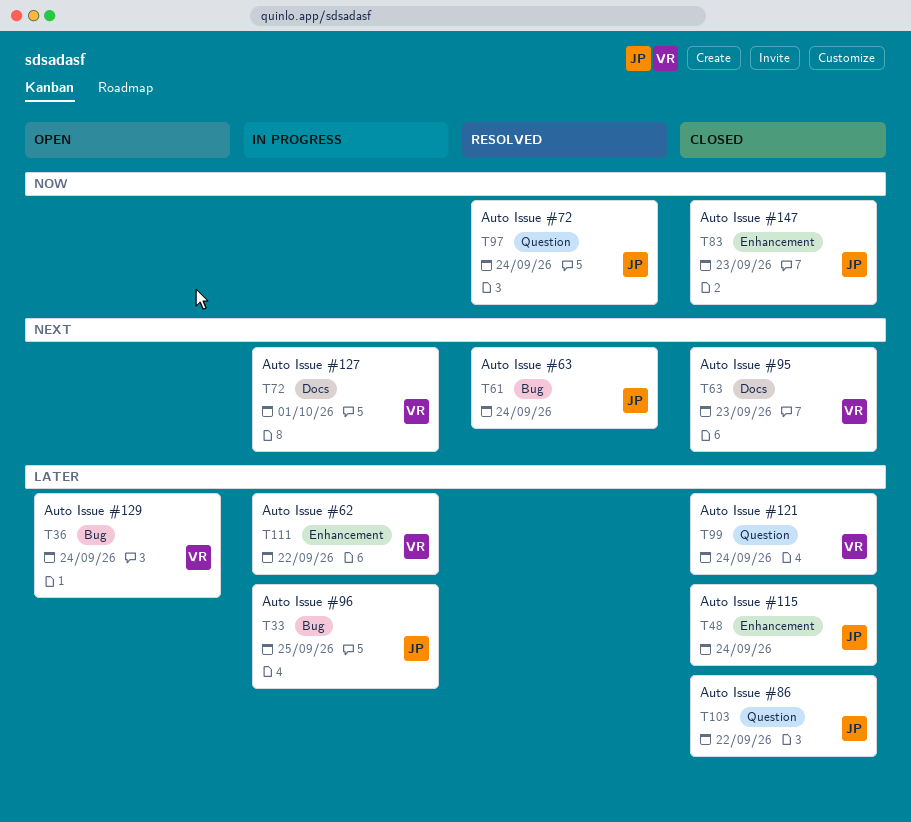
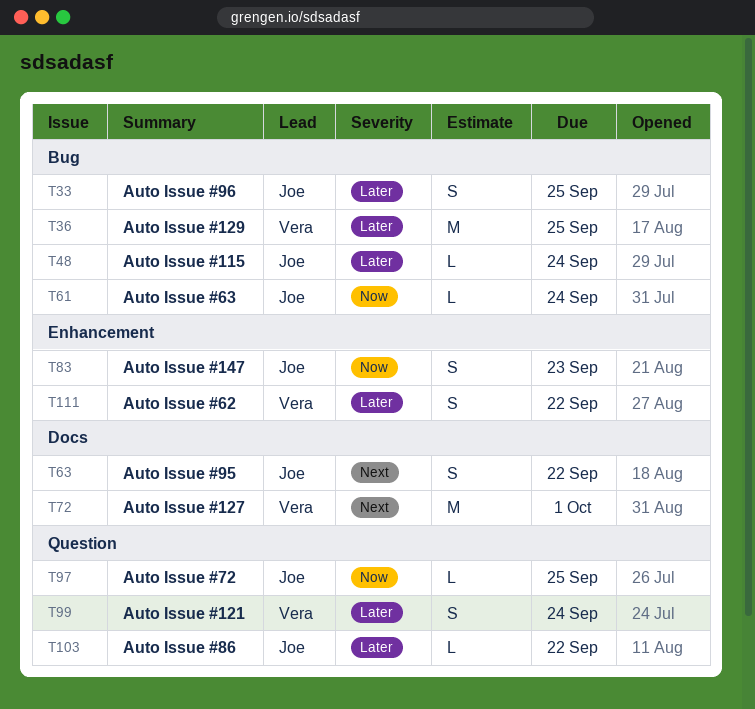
T36, due: Sep 24 -> Sep 25
T48, label: Enhancement -> Bug
T61, priority: Next -> Now
T63, owner: Vera -> Joe
T63, due: Sep 23 -> Sep 22
T97, due: Sep 24 -> Sep 25

